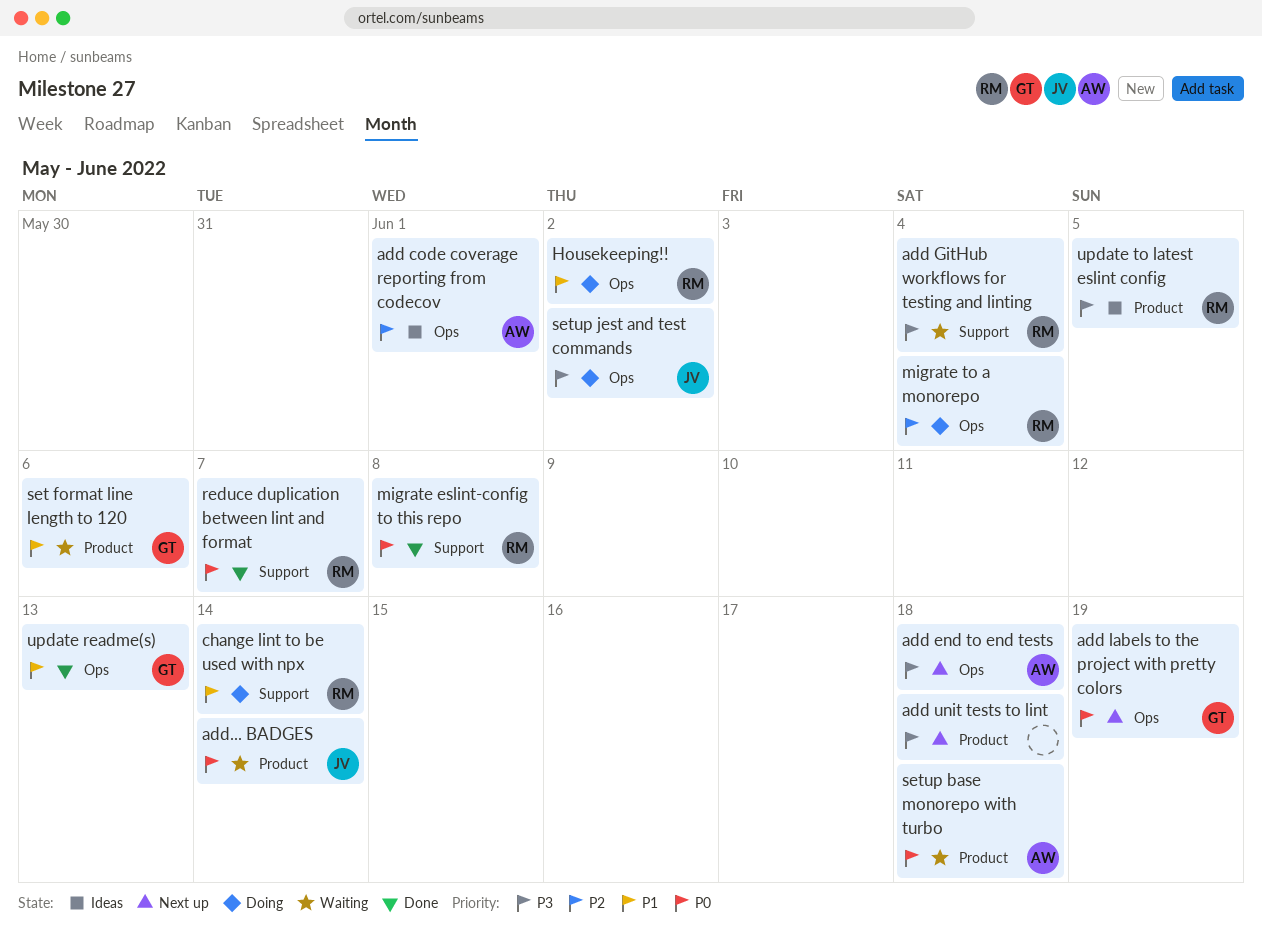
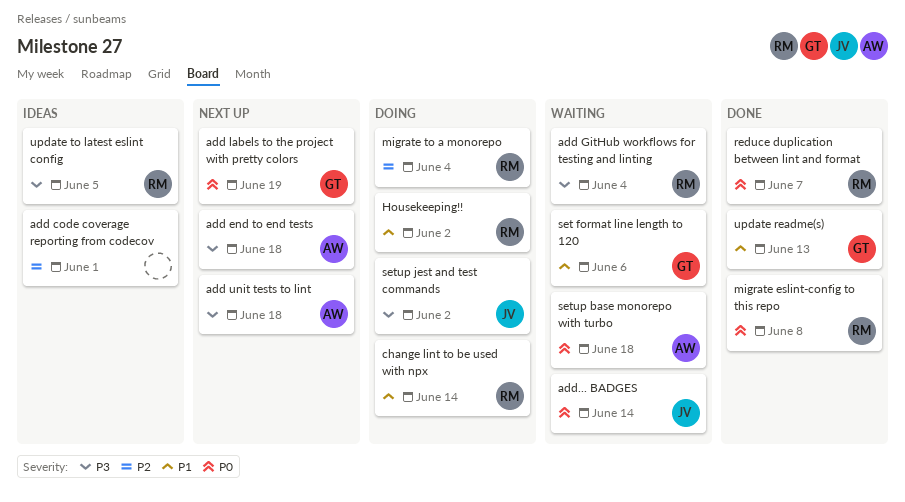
add code coverage reporting from codecov, owner: AW -> none
add unit tests to lint, owner: none -> AW

